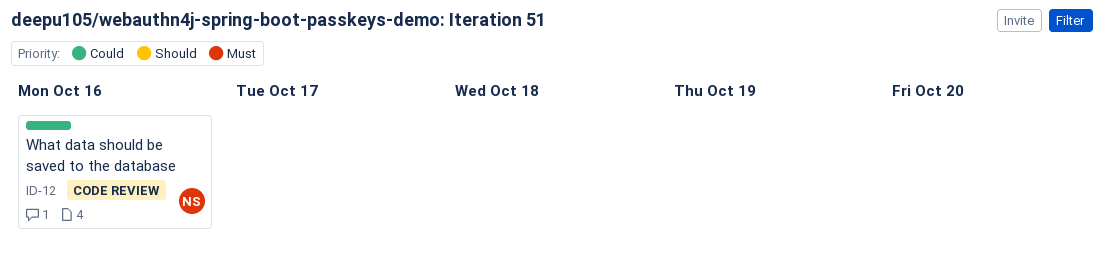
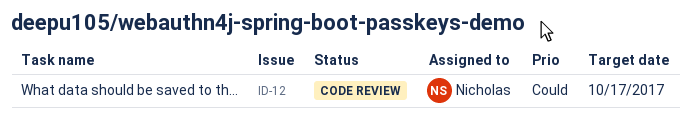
ID-12, due: Oct 16 -> Oct 17

